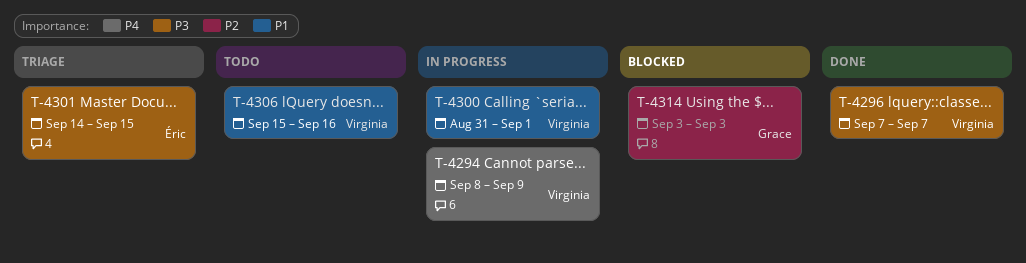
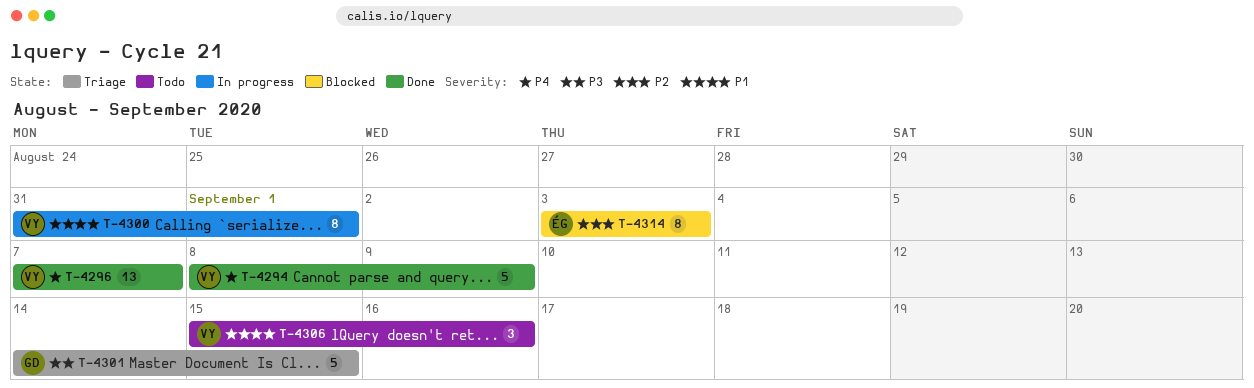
T-4294, status: In progress -> Done
T-4296, priority: P3 -> P4
T-4301, owner: Éric -> Grace
T-4314, owner: Grace -> Éric

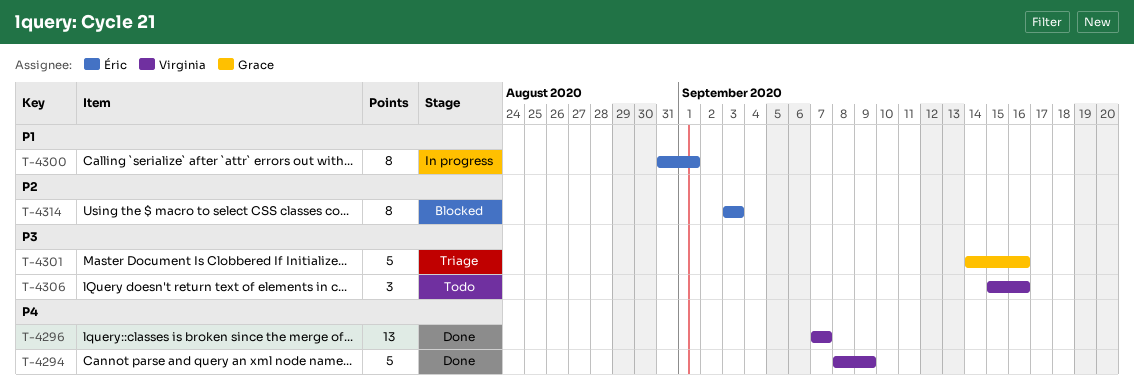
T-4300, owner: Virginia -> Éric
T-4301, due: Sep 15 -> Sep 16
T-4306, priority: P1 -> P3

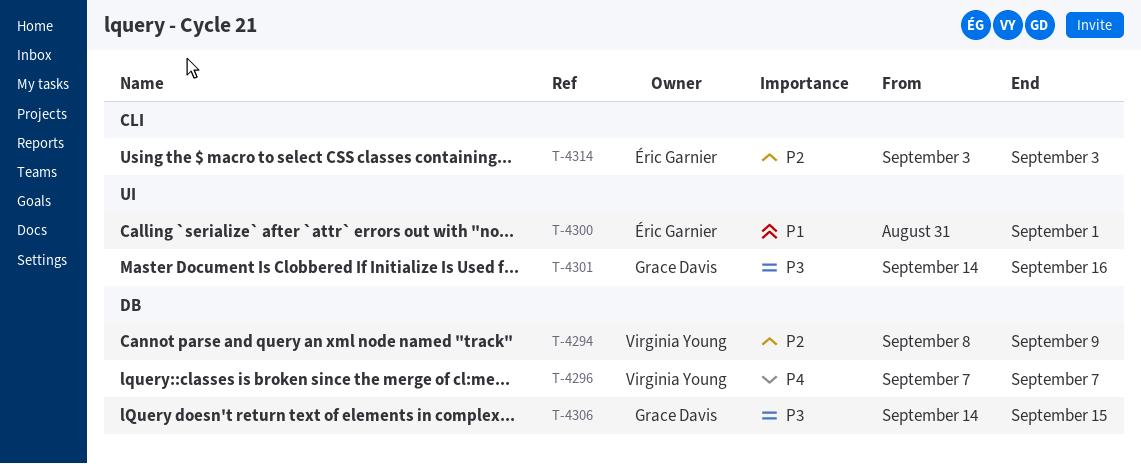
T-4294, priority: P4 -> P2
T-4306, owner: Virginia Young -> Grace Davis
T-4306, start: Sep 15 -> Sep 14
T-4306, due: Sep 16 -> Sep 15

